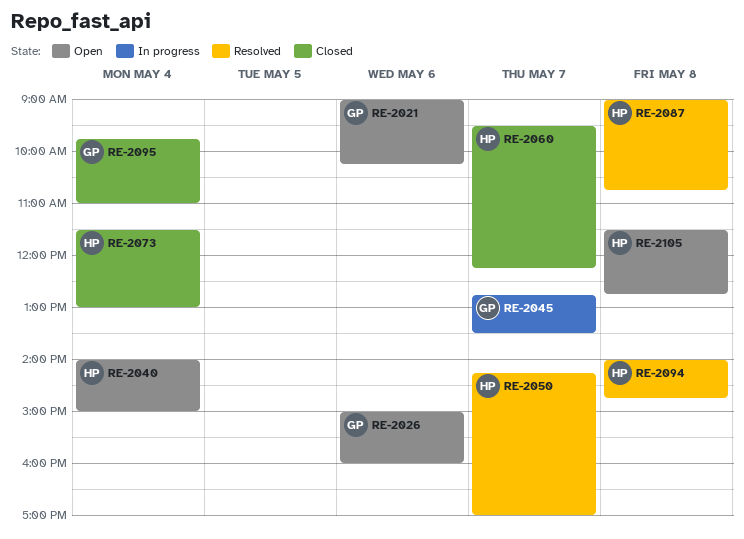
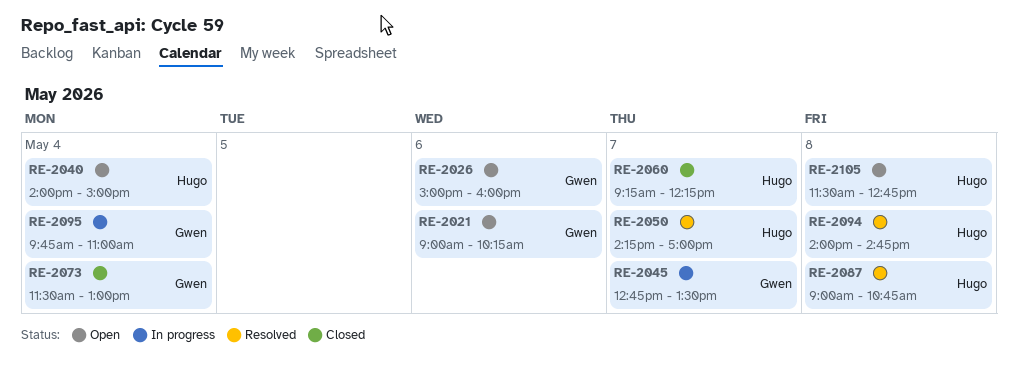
RE-2060, begins: 09:30 -> 09:15
RE-2073, owner: Hugo -> Gwen
RE-2095, status: Closed -> In progress

